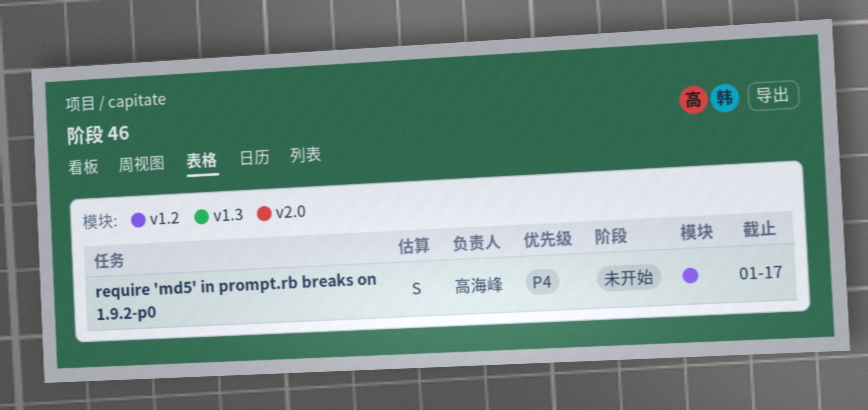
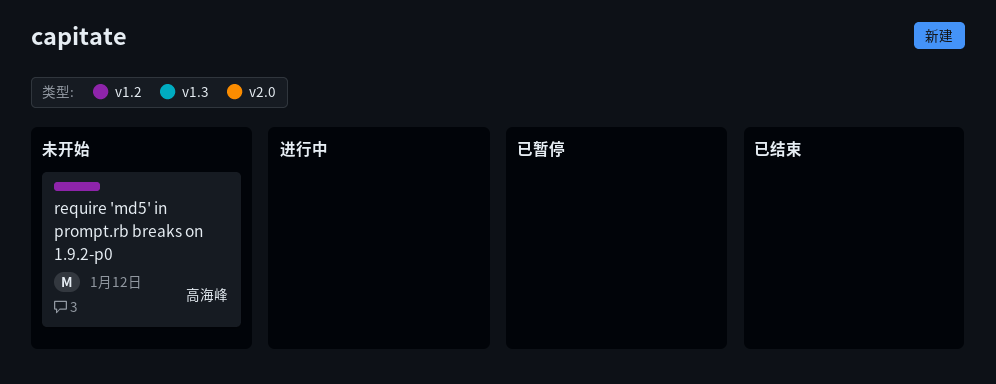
require 'md5' in prompt.rb breaks on 1.9.2-p0, estimate: S -> M
require 'md5' in prompt.rb breaks on 1.9.2-p0, due: Jan 17 -> Jan 12

